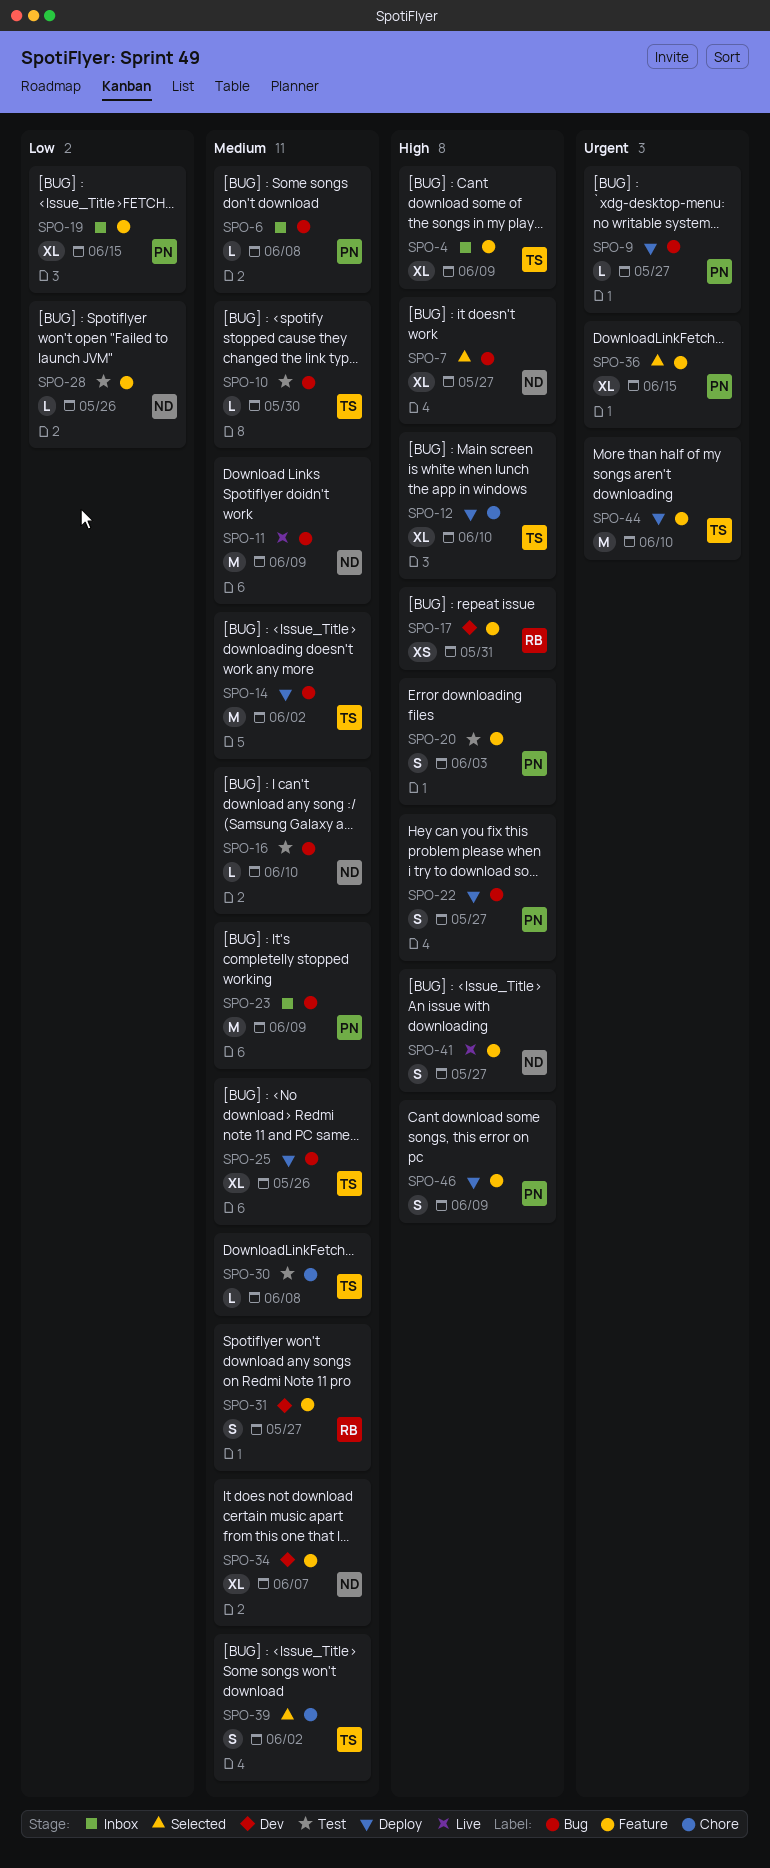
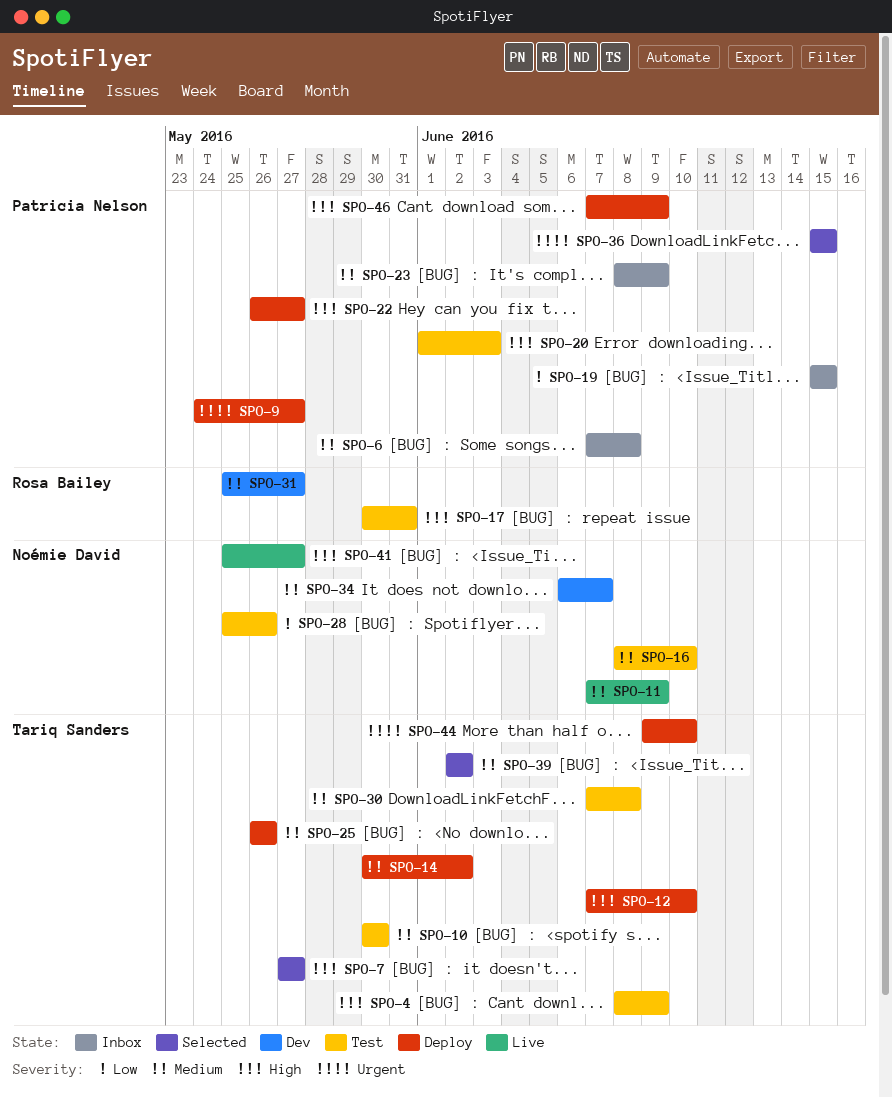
SPO-4, status: Inbox -> Test
SPO-7, owner: Noémie David -> Tariq Sanders
SPO-17, status: Dev -> Test

